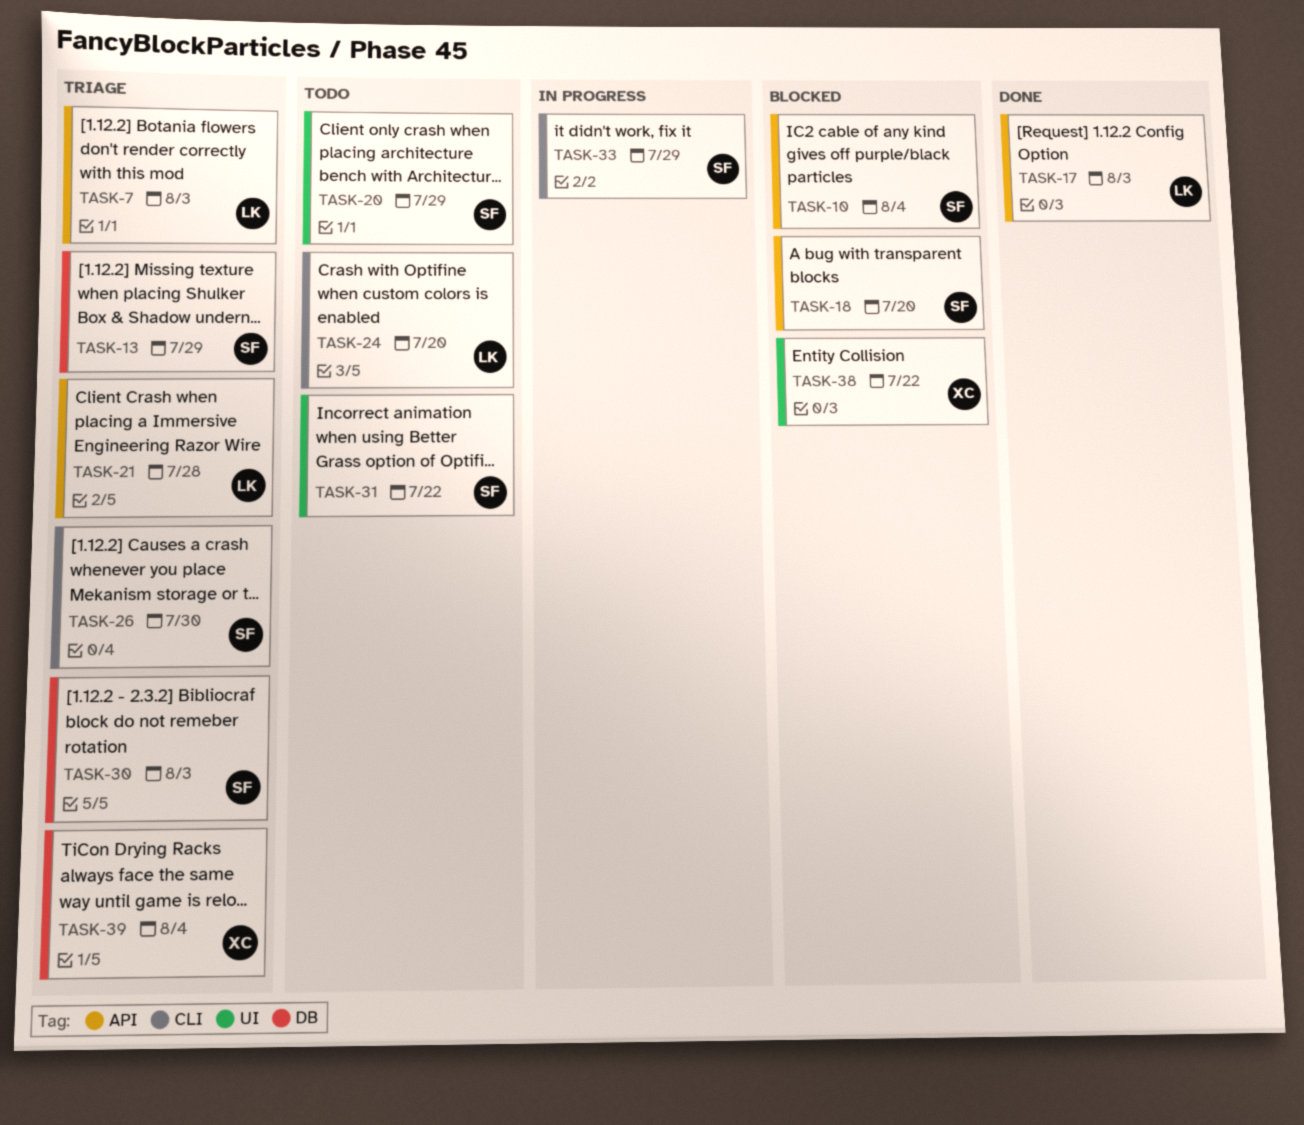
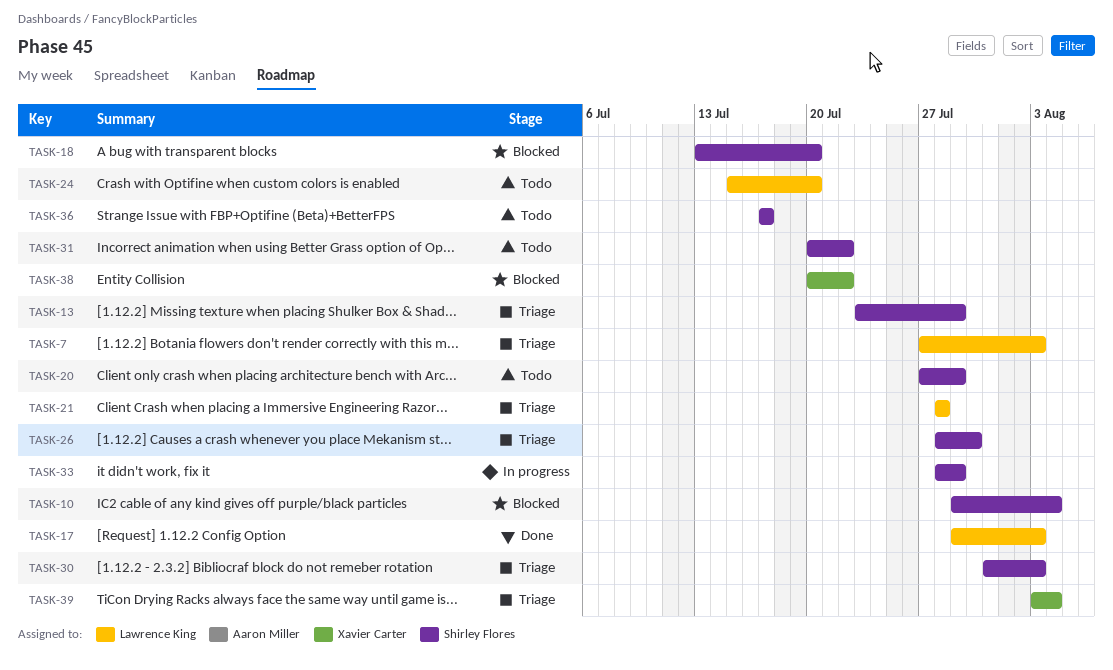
TASK-36: none -> present

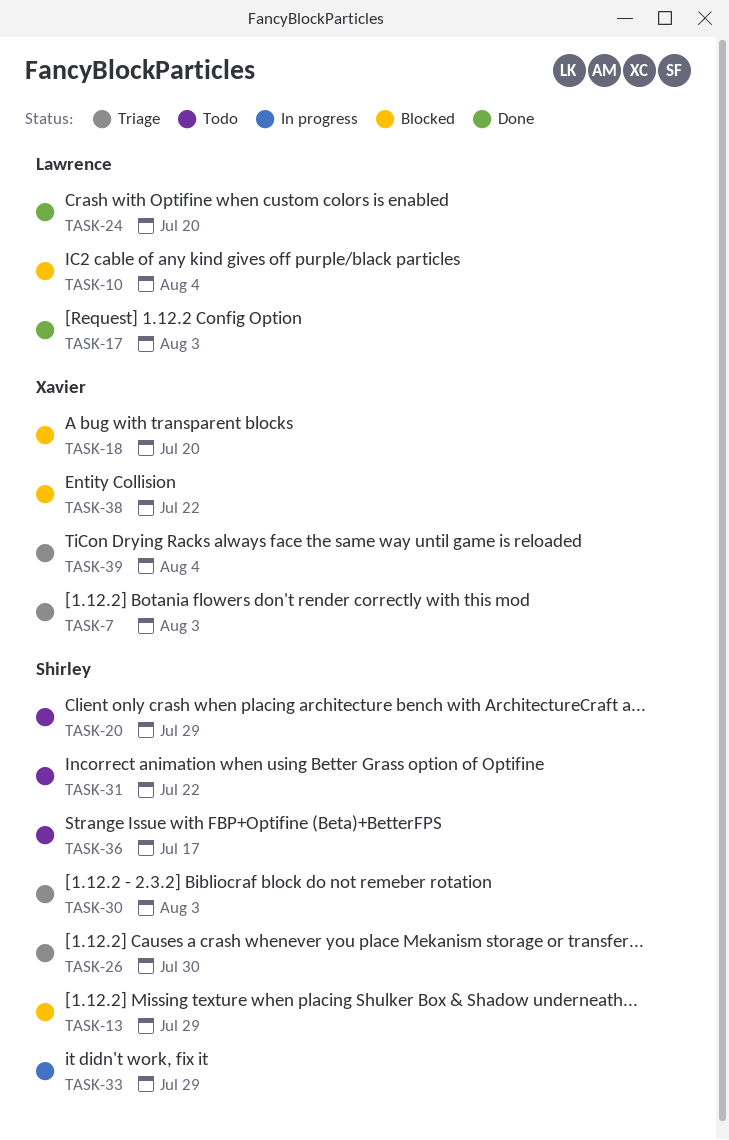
TASK-7, owner: Lawrence King -> Xavier Carter
TASK-10, owner: Shirley Flores -> Lawrence King
TASK-13, status: Triage -> Blocked
TASK-18, owner: Shirley Flores -> Xavier Carter
TASK-21: present -> none
TASK-24, status: Todo -> Done

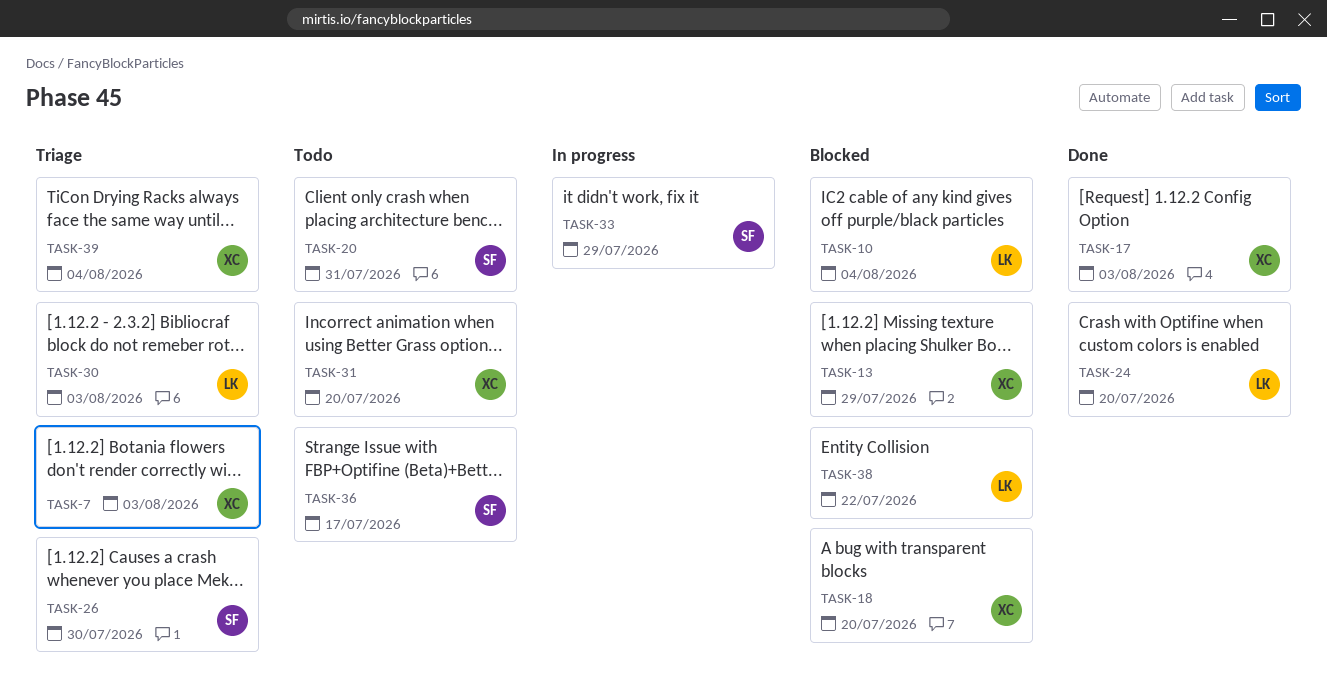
TASK-13, owner: Shirley -> Xavier
TASK-17, owner: Lawrence -> Xavier
TASK-20, due: Jul 29 -> Jul 31
TASK-30, owner: Shirley -> Lawrence
TASK-31, owner: Shirley -> Xavier
TASK-31, due: Jul 22 -> Jul 20
TASK-38, owner: Xavier -> Lawrence

